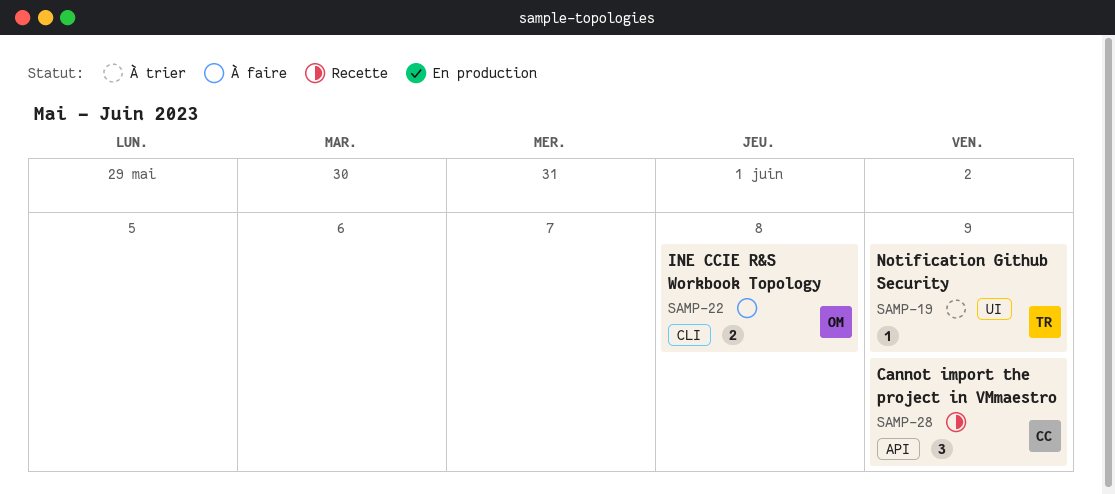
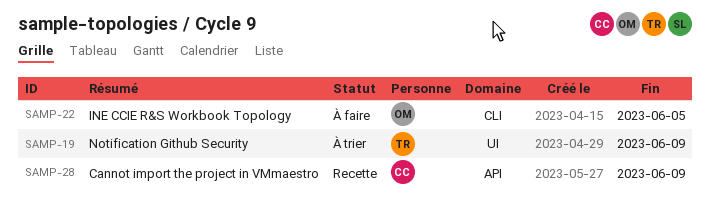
SAMP-22, due: Jun 8 -> Jun 5

